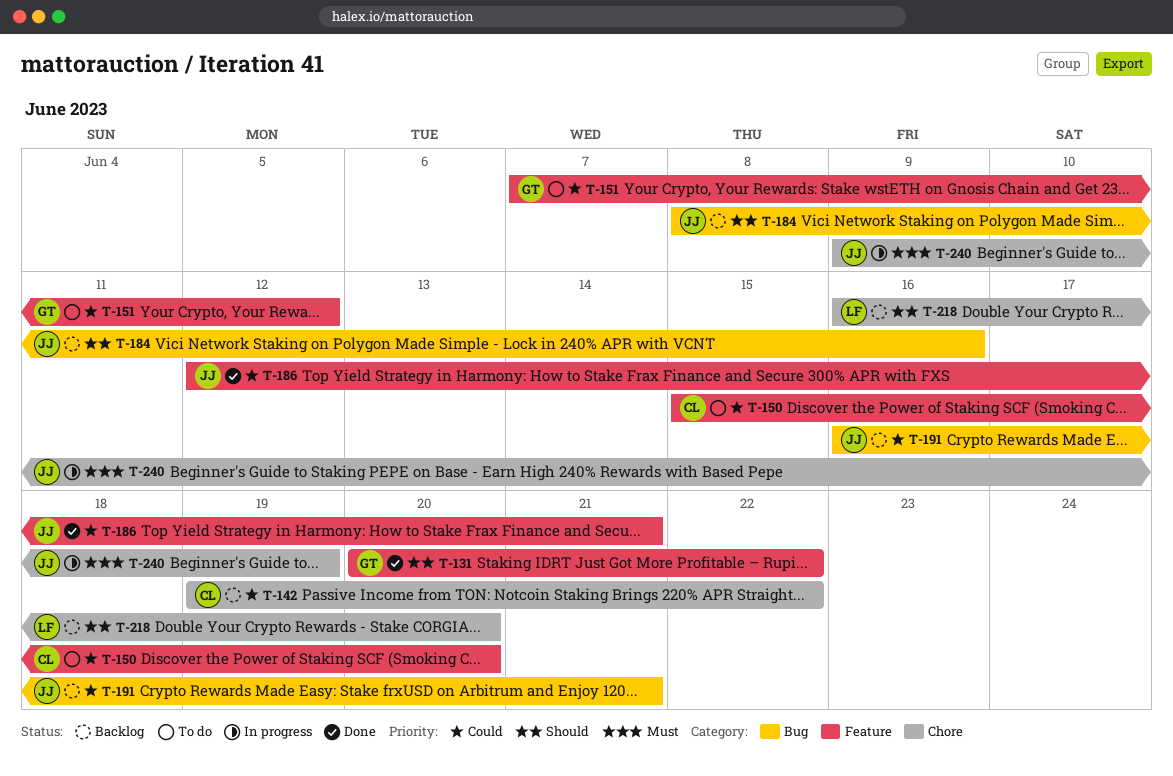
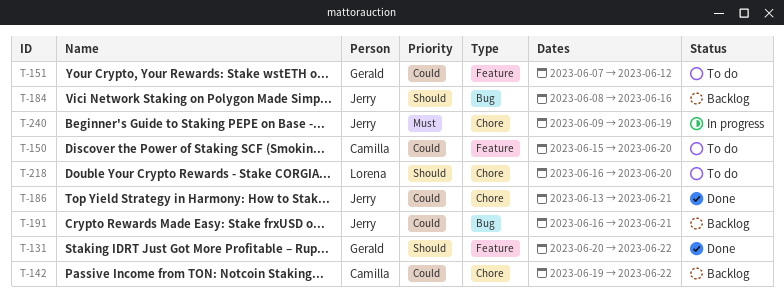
T-186, label: Feature -> Chore
T-186, start: Jun 12 -> Jun 13
T-218, status: Backlog -> To do

